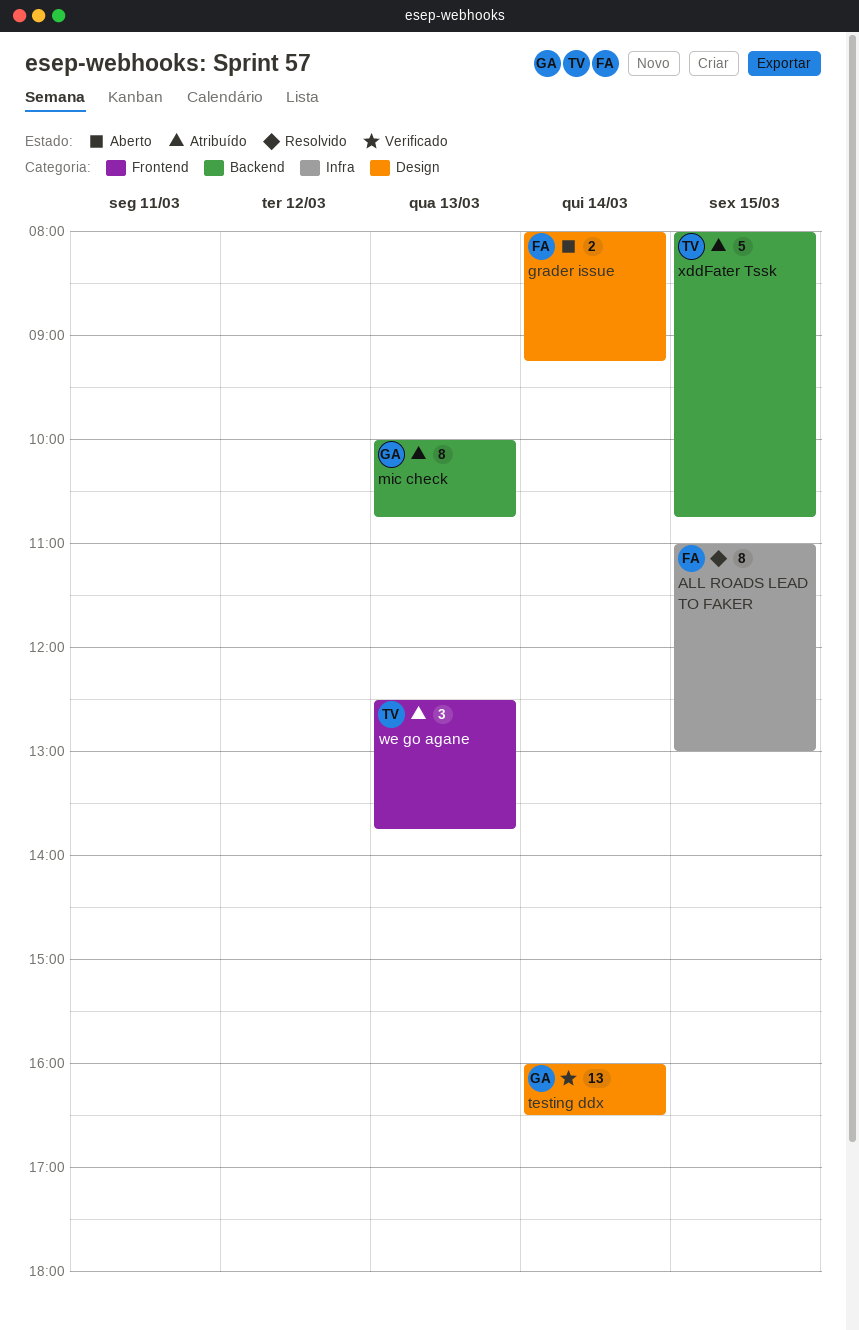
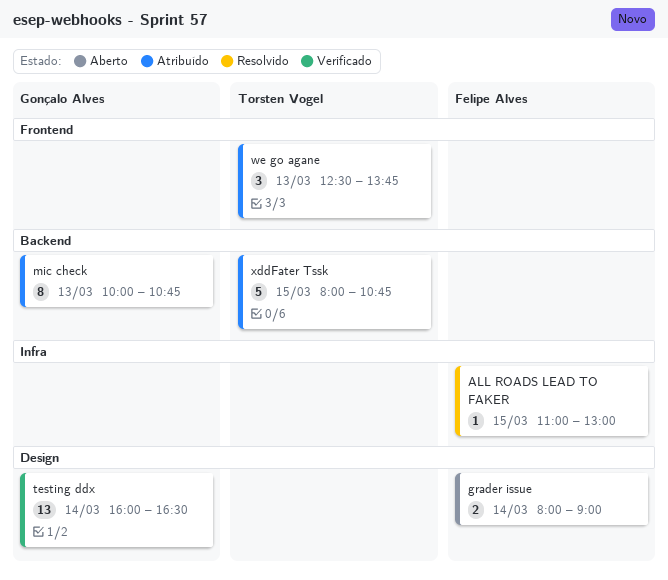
ALL ROADS LEAD TO FAKER, estimate: 8 -> 1
grader issue, ends: 09:15 -> 09:00

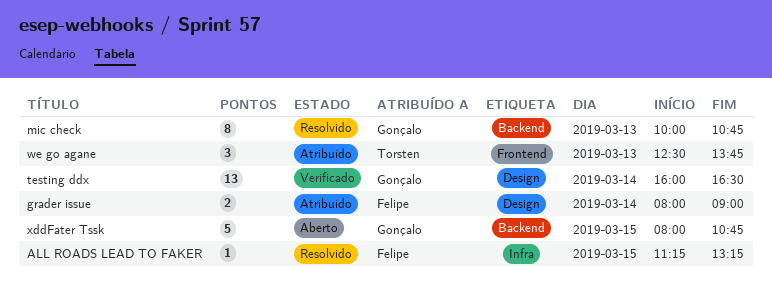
ALL ROADS LEAD TO FAKER, begins: 11:00 -> 11:15
ALL ROADS LEAD TO FAKER, ends: 13:00 -> 13:15
grader issue, status: Aberto -> Atribuído
mic check, status: Atribuído -> Resolvido
xddFater Tssk, status: Atribuído -> Aberto
xddFater Tssk, owner: Torsten Vogel -> Gonçalo Alves

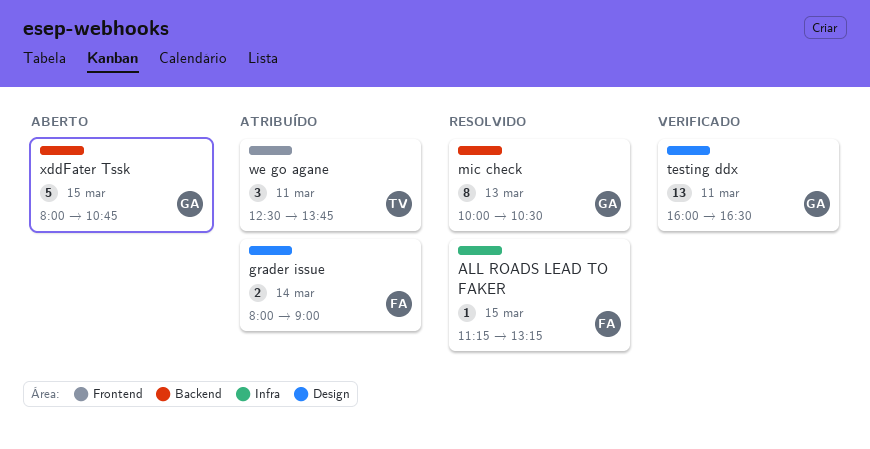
mic check, ends: 10:45 -> 10:30
testing ddx, day: Mar 14 -> Mar 11
we go agane, day: Mar 13 -> Mar 11

